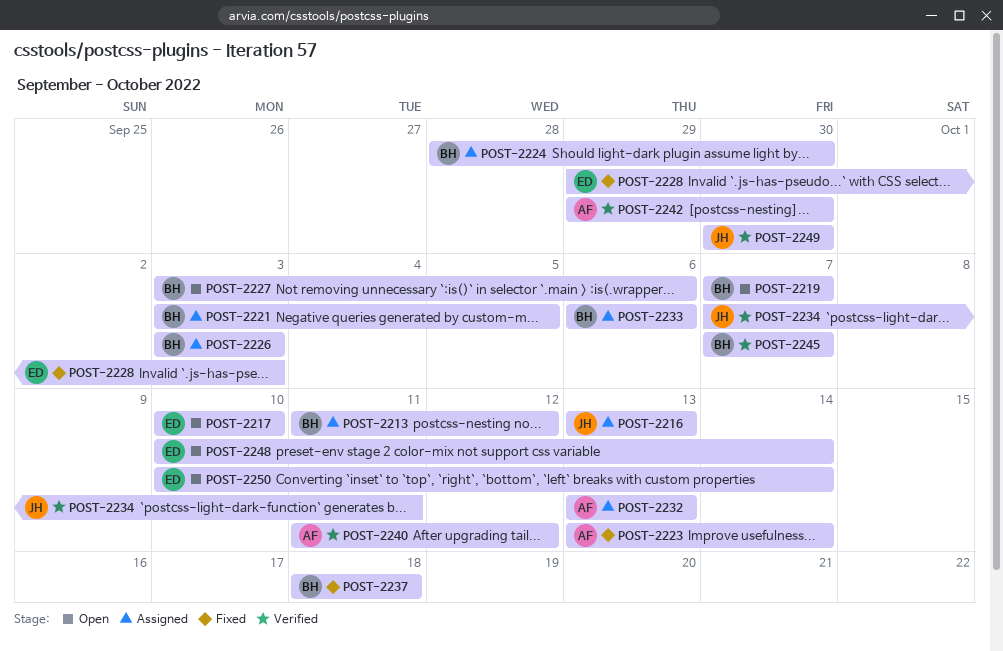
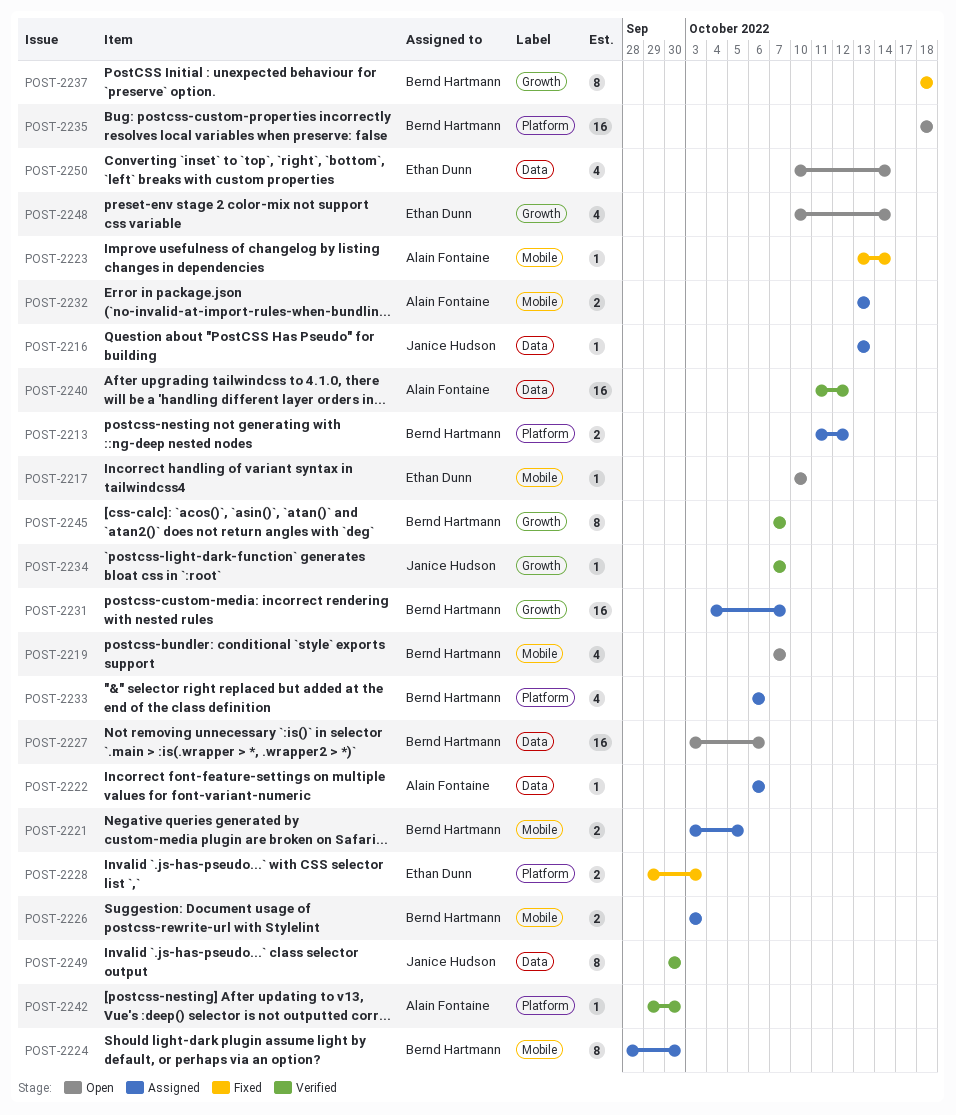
POST-2222: none -> present
POST-2231: none -> present
POST-2234, due: Oct 11 -> Oct 7
POST-2235: none -> present

